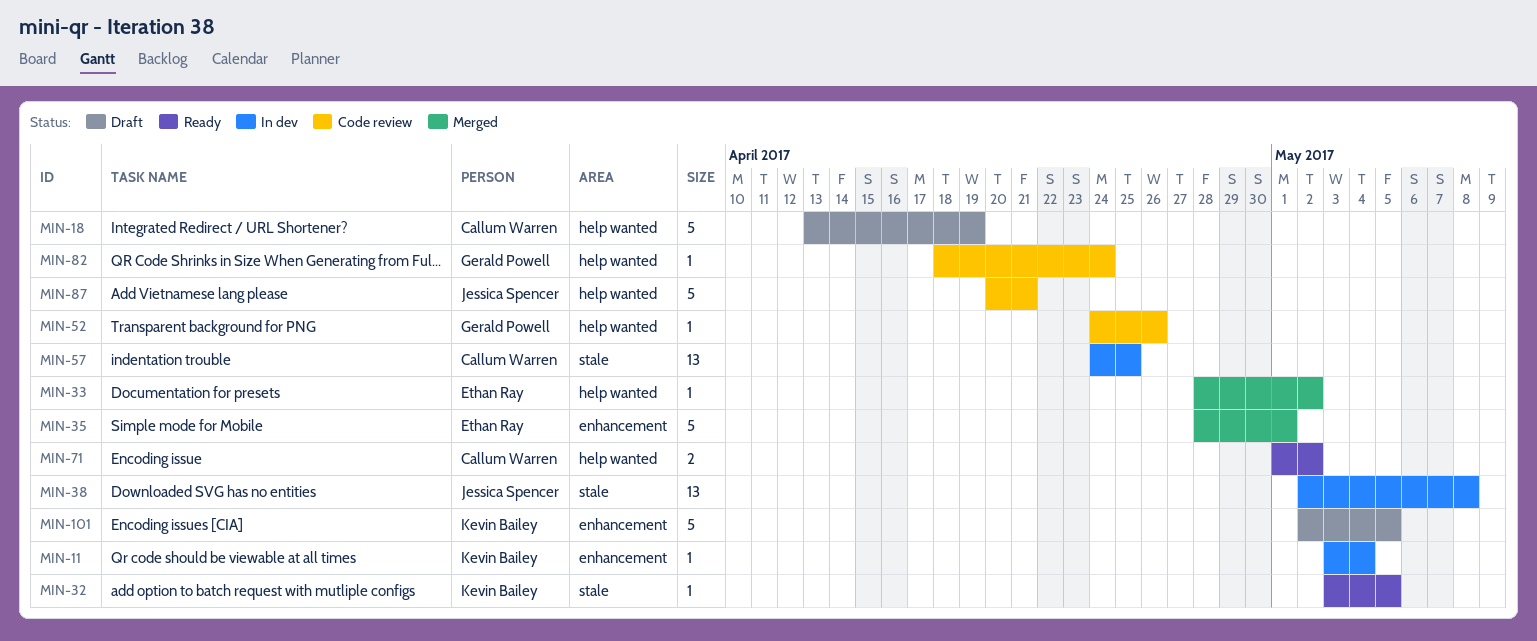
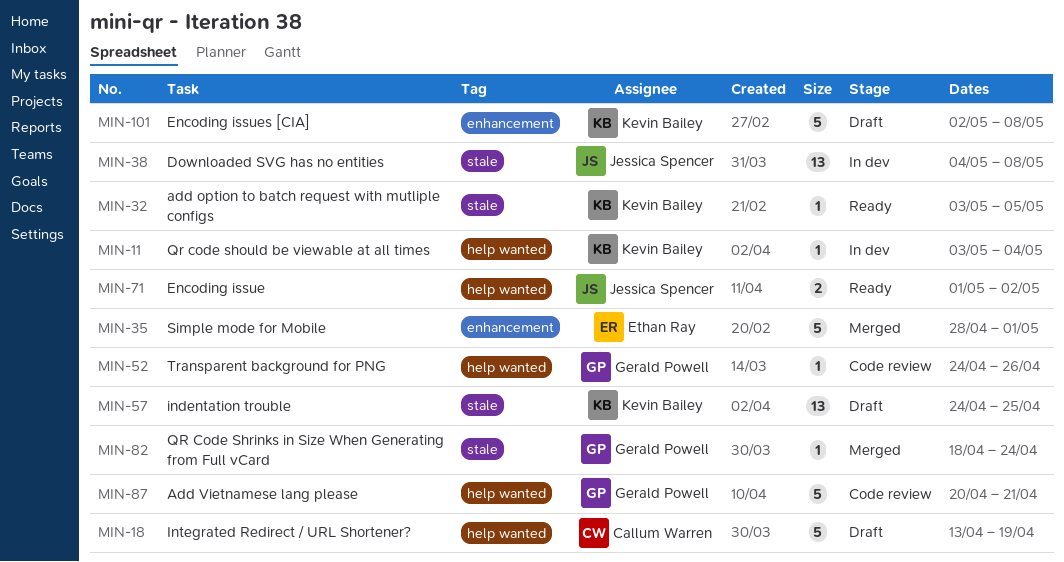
MIN-11, label: enhancement -> help wanted
MIN-33: present -> none
MIN-38, start: May 2 -> May 4
MIN-57, status: In dev -> Draft
MIN-57, owner: Callum Warren -> Kevin Bailey
MIN-71, owner: Callum Warren -> Jessica Spencer
MIN-82, status: Code review -> Merged
MIN-82, label: help wanted -> stale
MIN-87, owner: Jessica Spencer -> Gerald Powell
MIN-101, due: May 5 -> May 8

